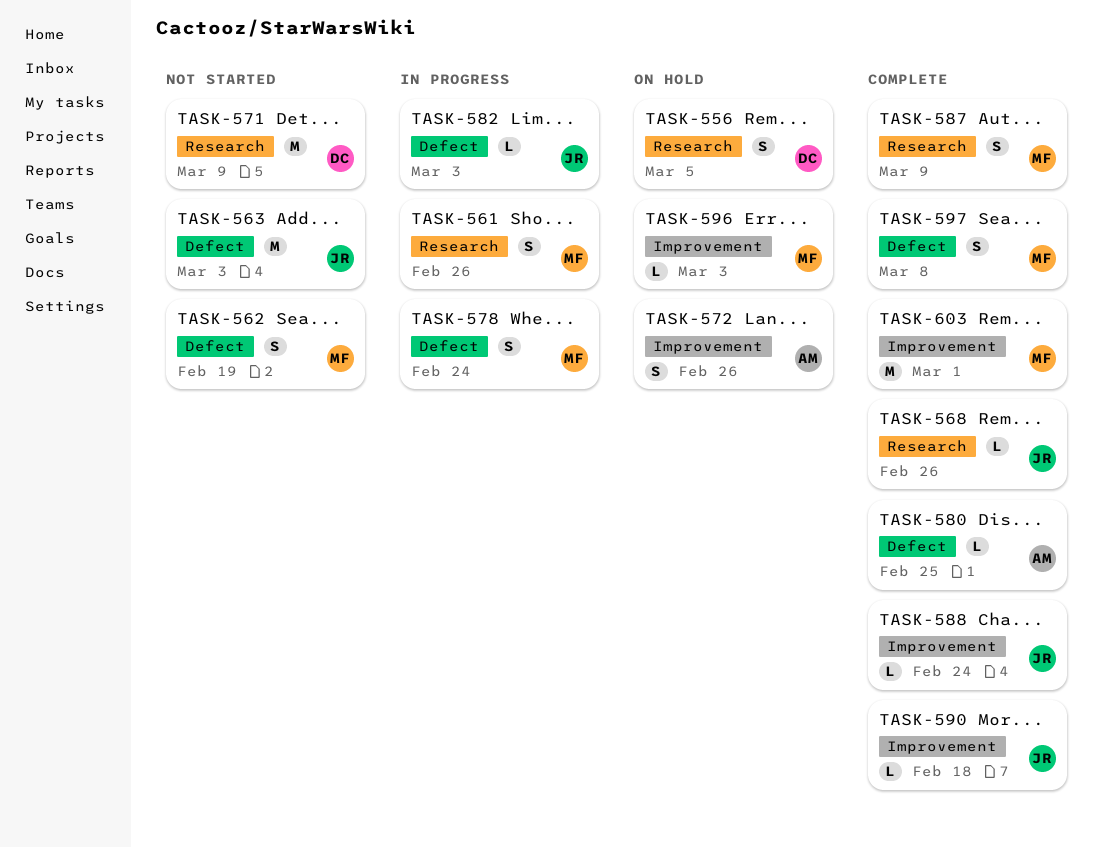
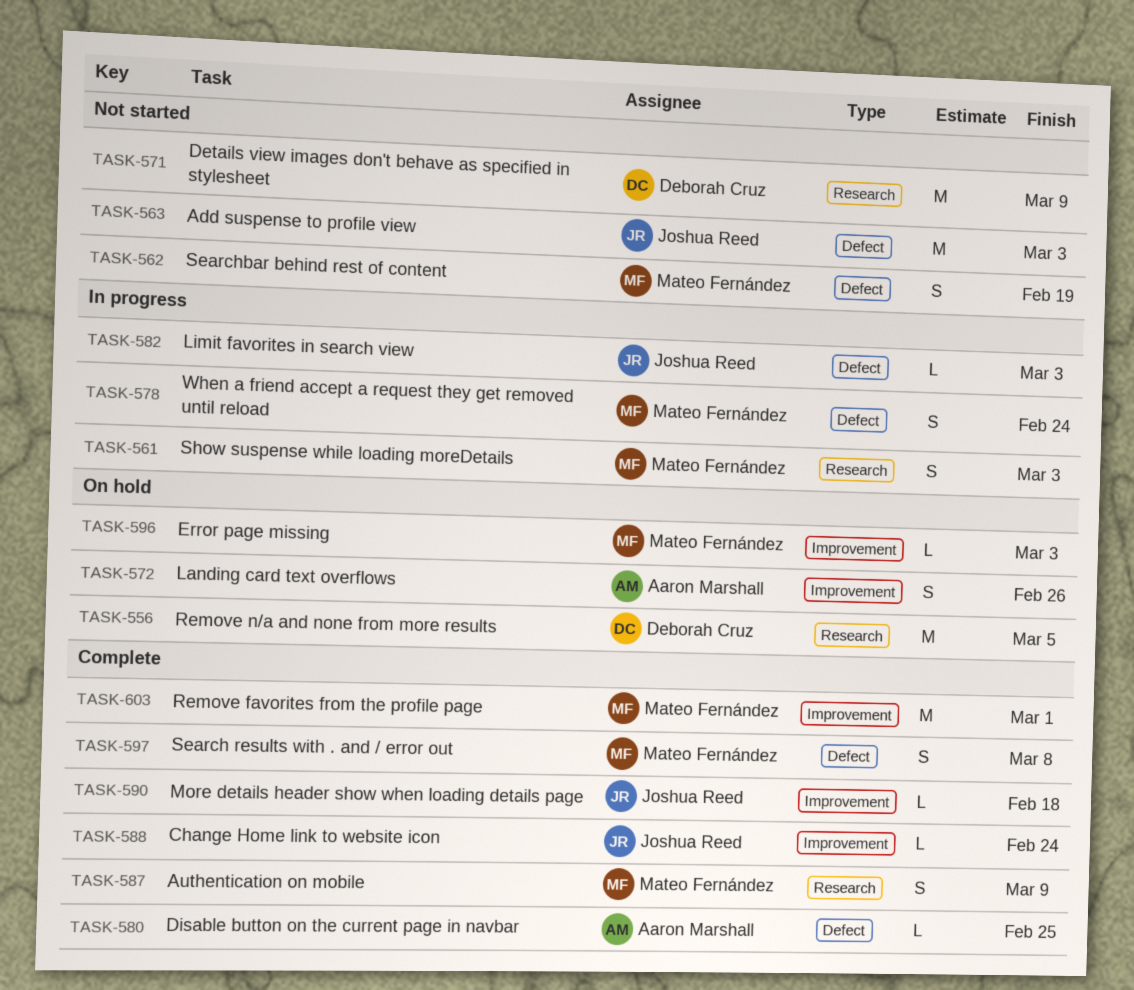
TASK-556, estimate: S -> M
TASK-561, due: Feb 26 -> Mar 3
TASK-568: present -> none

